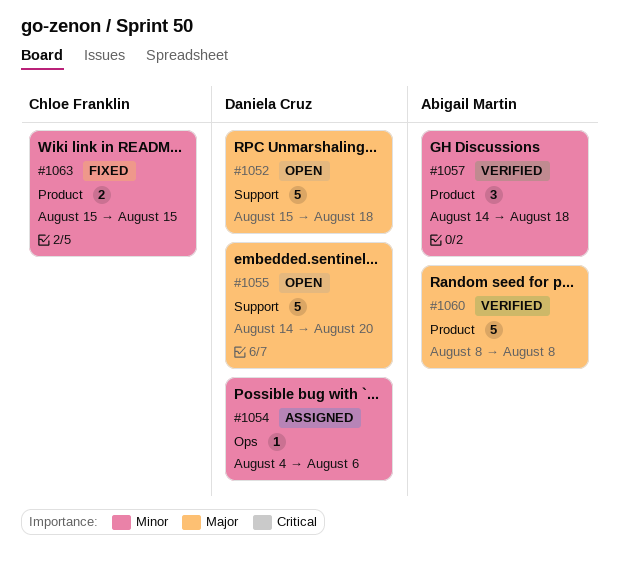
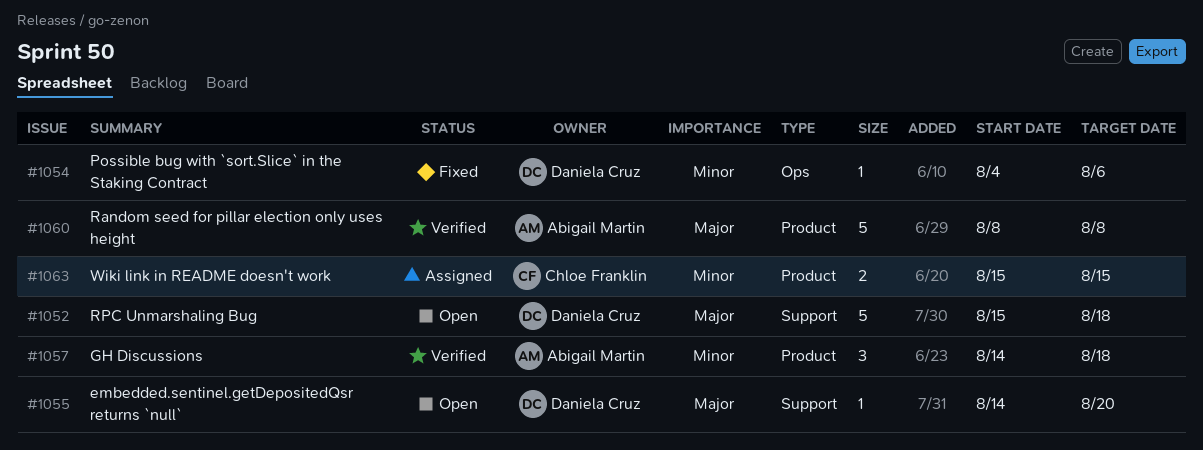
#1054, status: Assigned -> Fixed
#1055, estimate: 5 -> 1
#1063, status: Fixed -> Assigned

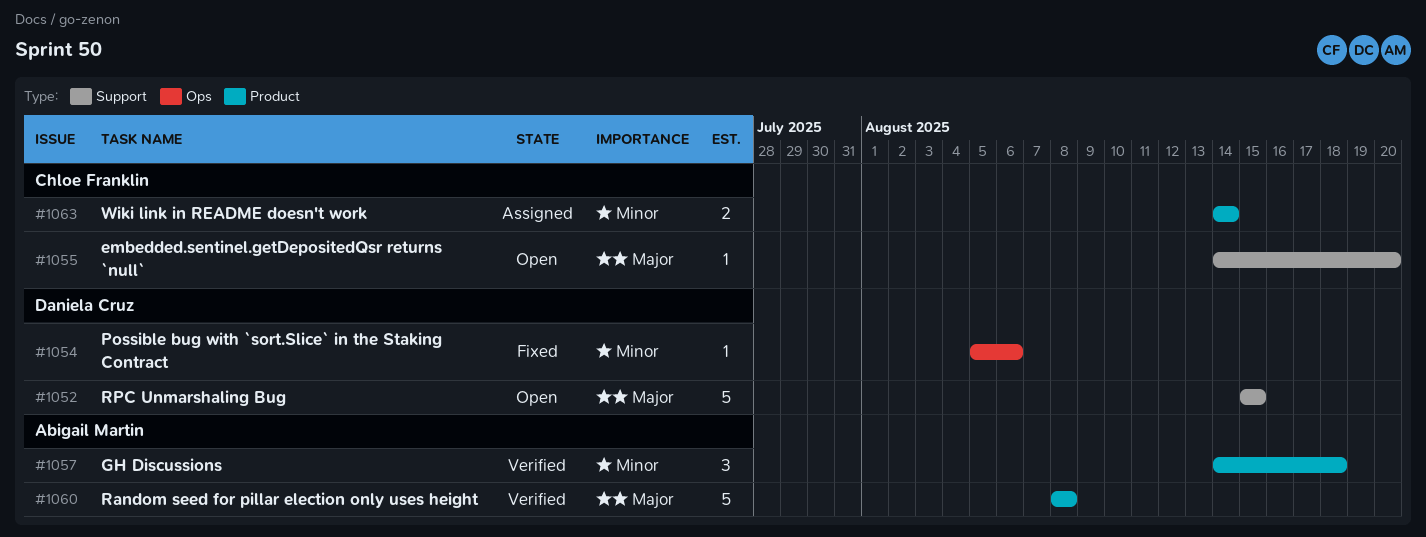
#1052, due: Aug 18 -> Aug 15
#1054, start: Aug 4 -> Aug 5
#1055, owner: Daniela Cruz -> Chloe Franklin
#1063, start: Aug 15 -> Aug 14
#1063, due: Aug 15 -> Aug 14

